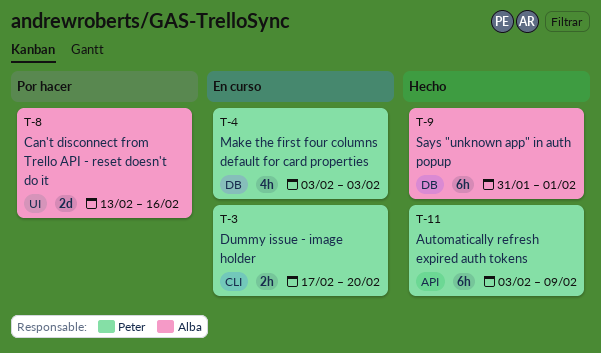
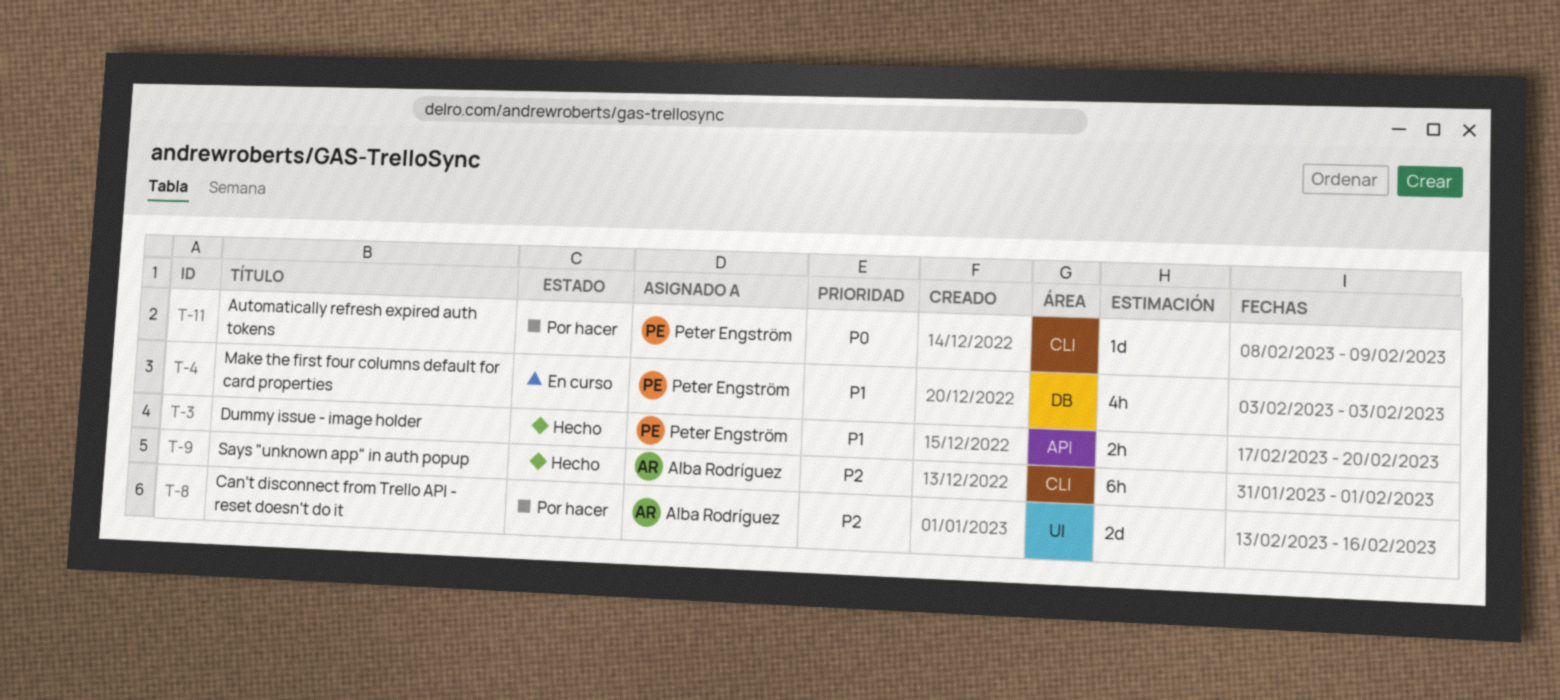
T-3, status: En curso -> Hecho
T-3, label: CLI -> API
T-9, label: DB -> CLI
T-11, status: Hecho -> Por hacer
T-11, label: API -> CLI
T-11, estimate: 6h -> 1d
T-11, start: Feb 3 -> Feb 8

